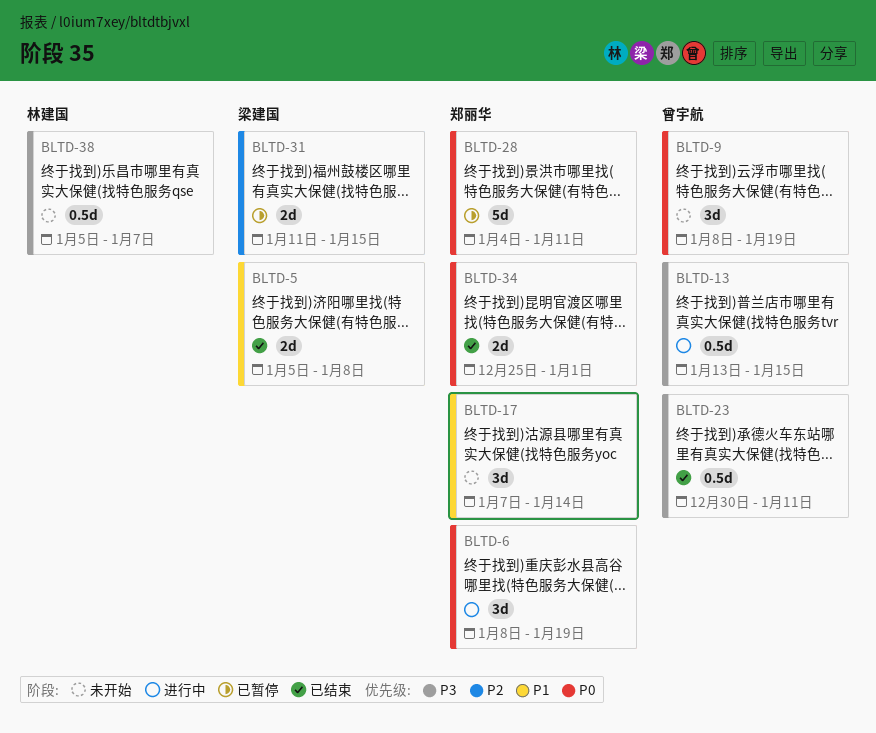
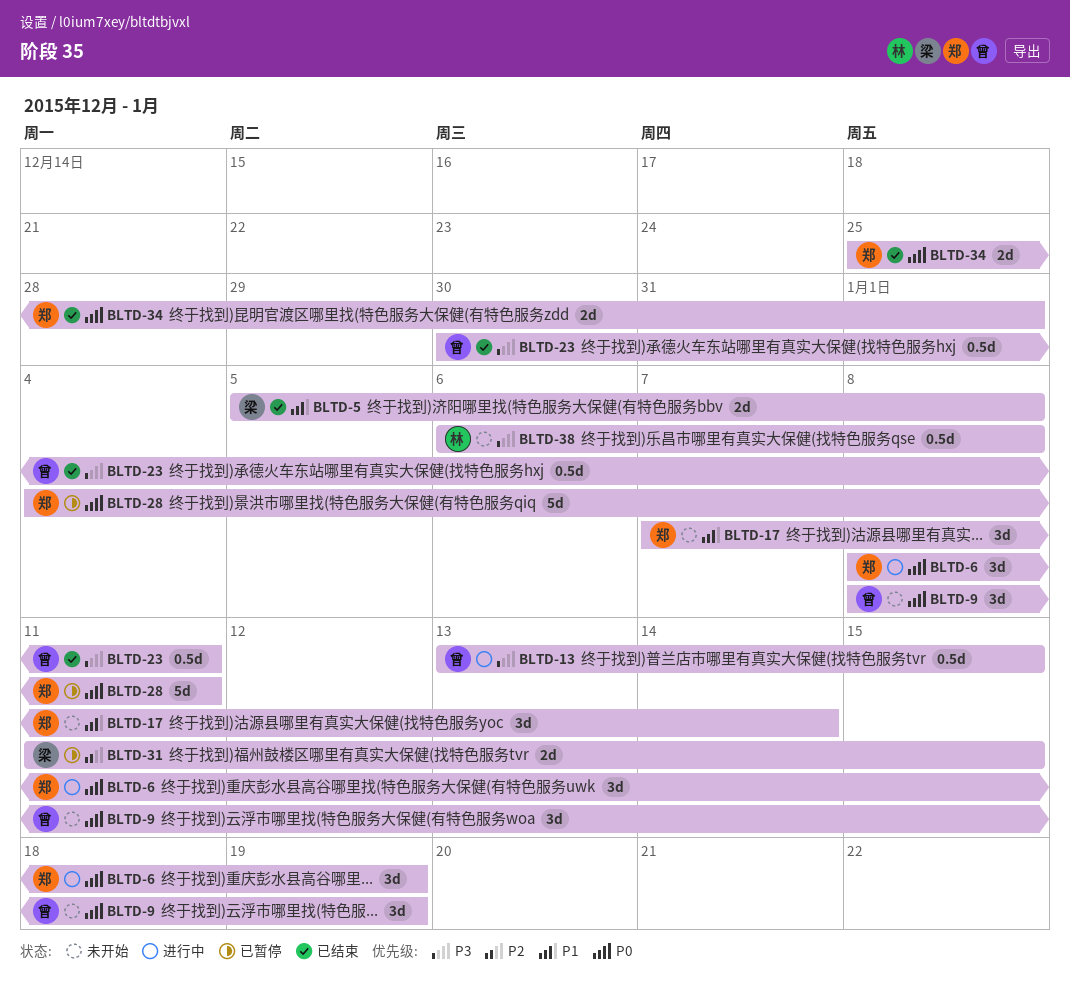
BLTD-38, start: Jan 5 -> Jan 6
BLTD-38, due: Jan 7 -> Jan 8

